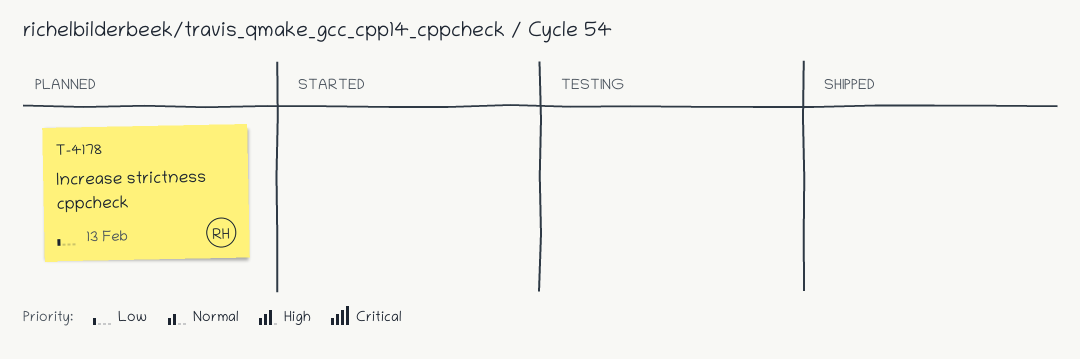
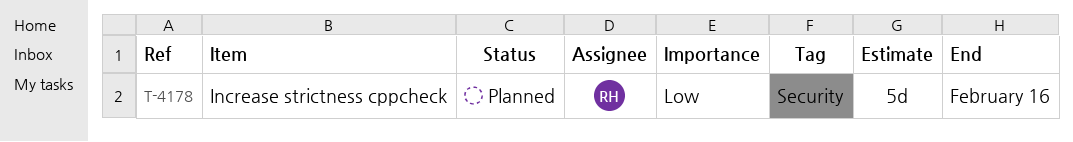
T-4178, due: Feb 13 -> Feb 16

